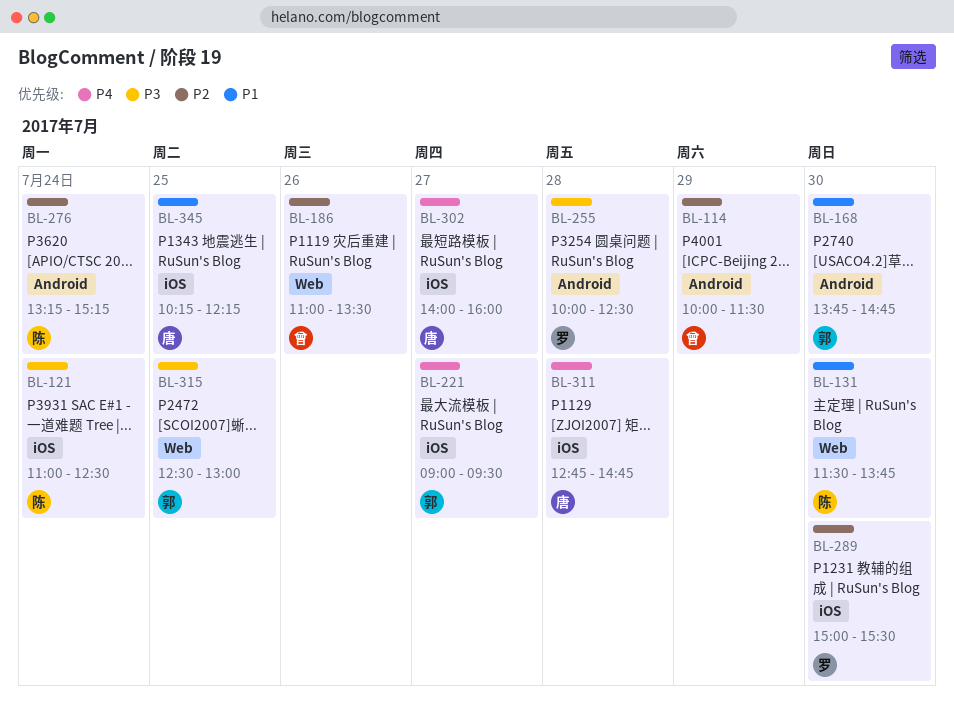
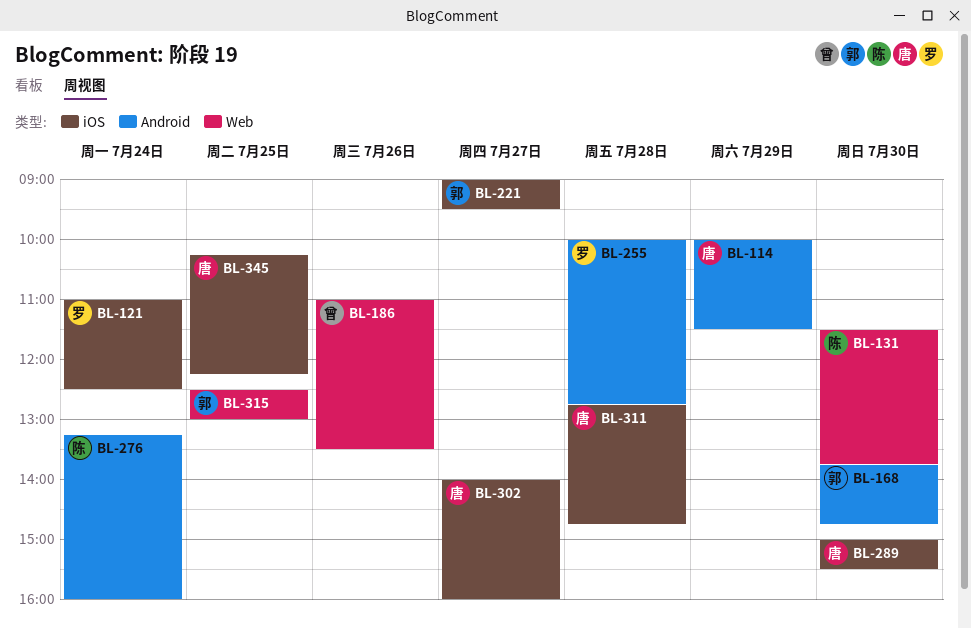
BL-114, owner: 曾 -> 唐
BL-121, owner: 陈 -> 罗
BL-255, ends: 12:30 -> 12:45
BL-276, ends: 15:15 -> 16:00
BL-289, owner: 罗 -> 唐

